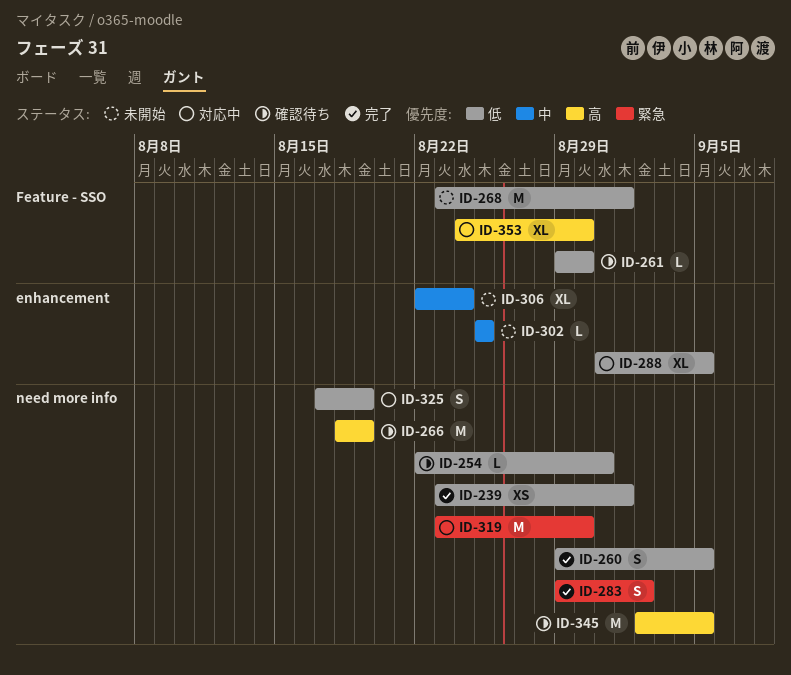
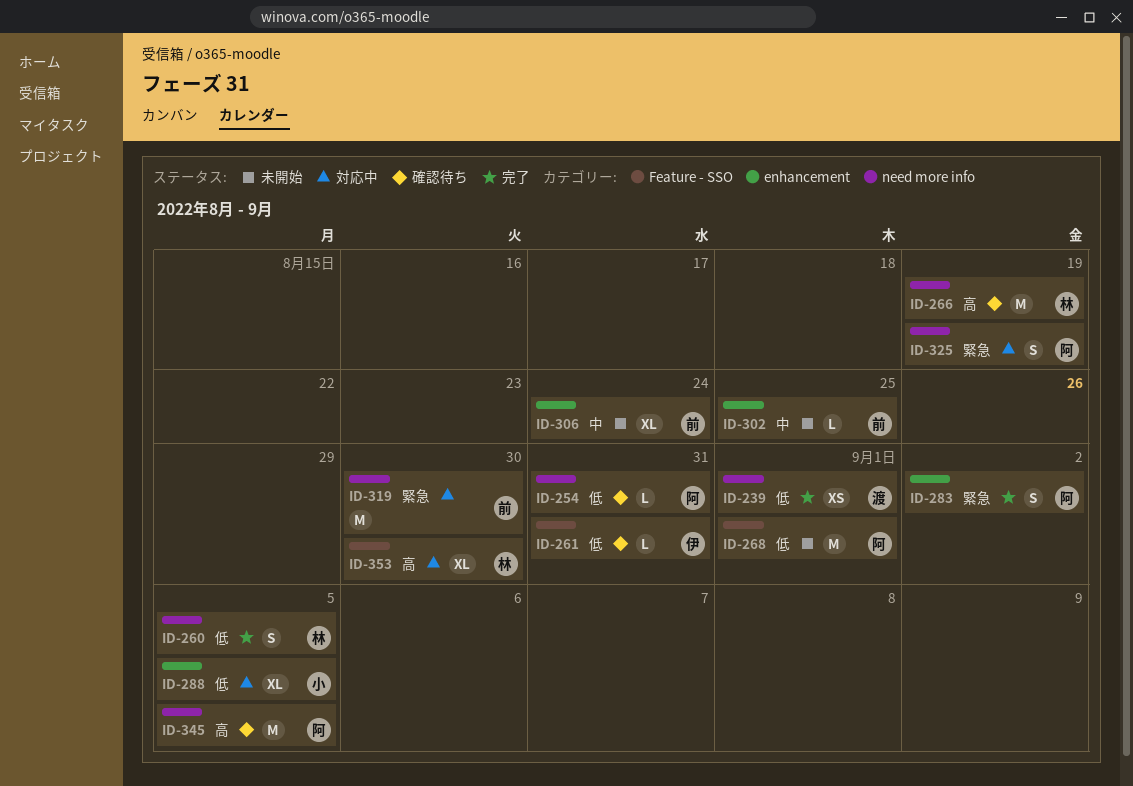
ID-261, due: Aug 30 -> Aug 31
ID-283, label: need more info -> enhancement
ID-325, priority: 低 -> 緊急

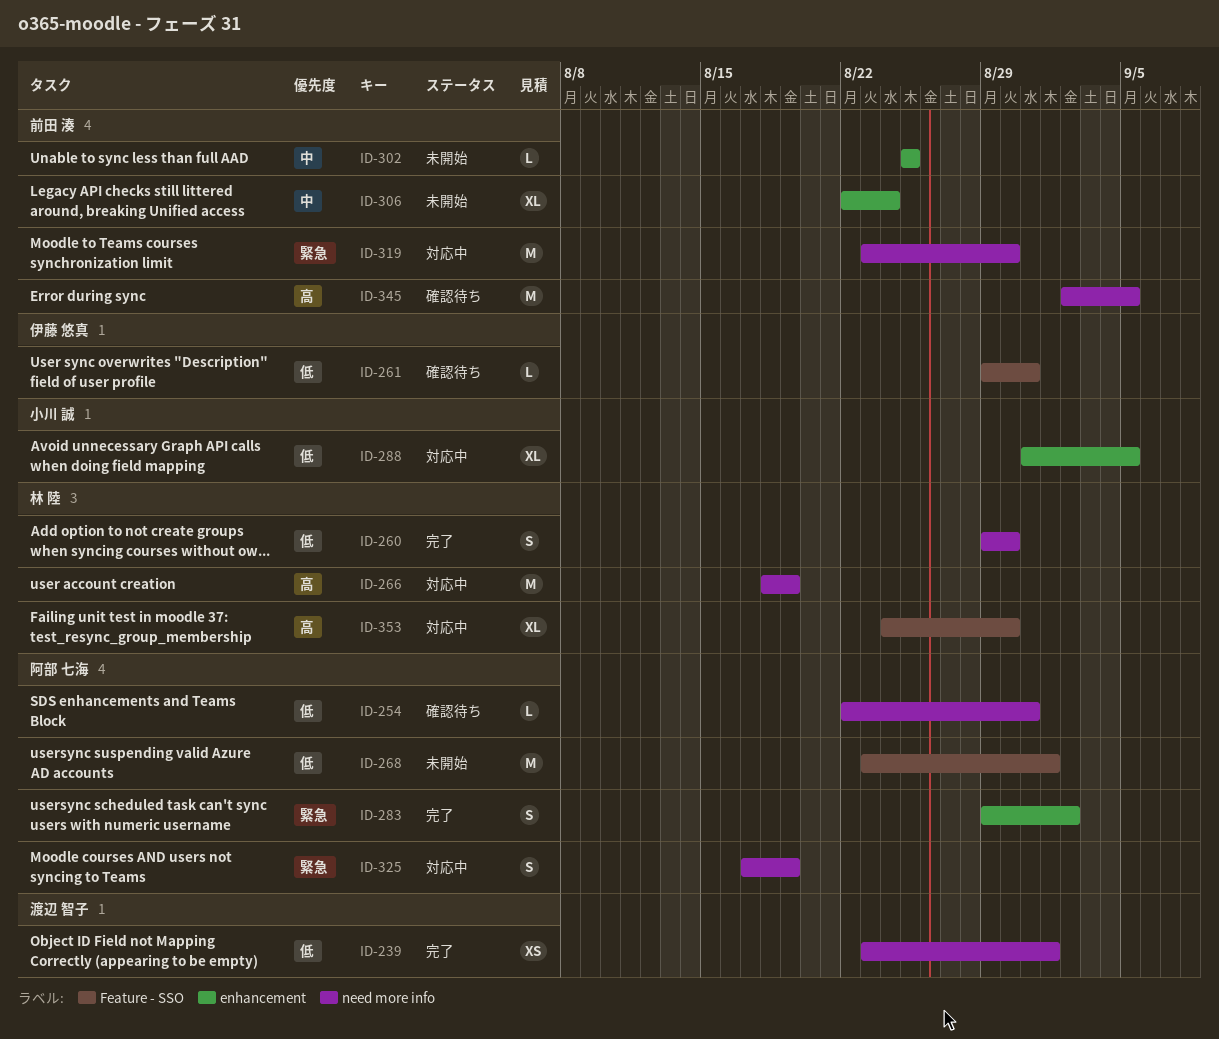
ID-260, due: Sep 5 -> Aug 30
ID-266, status: 確認待ち -> 対応中
ID-345, owner: 阿部 七海 -> 前田 湊

